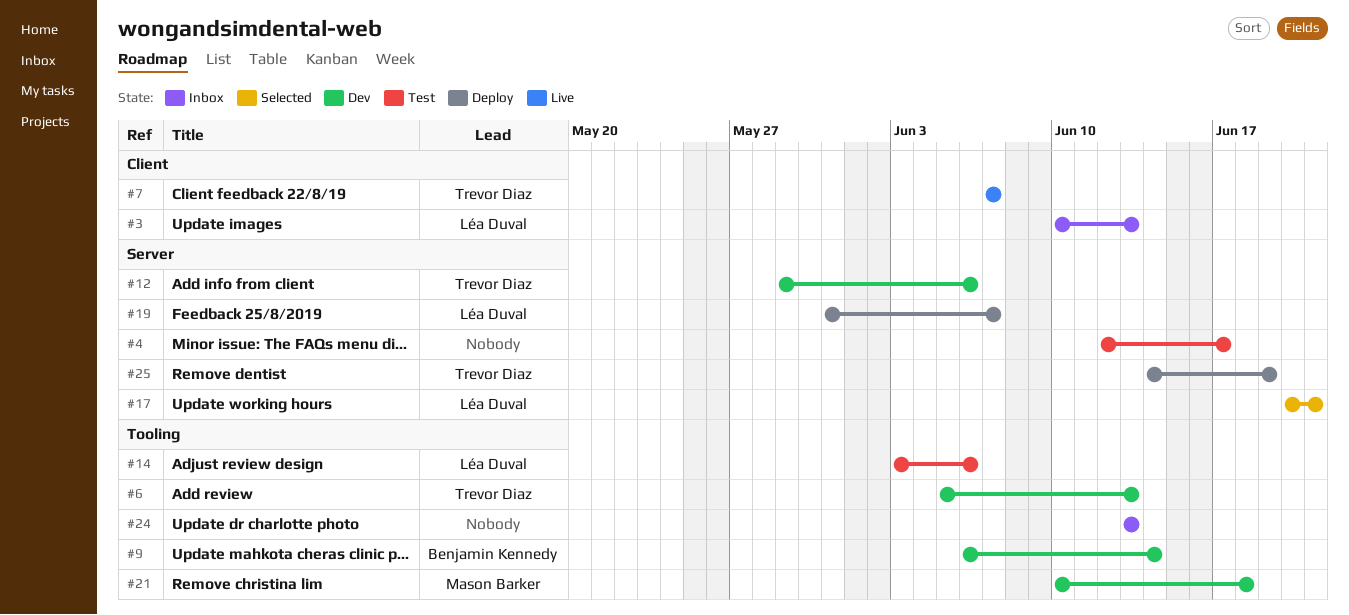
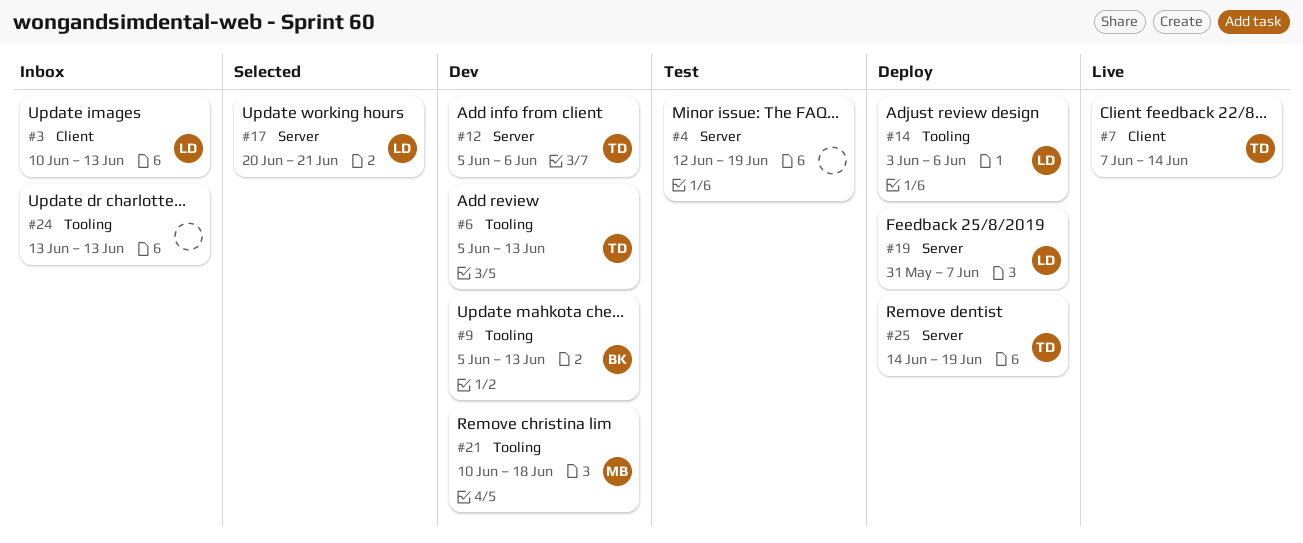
#4, due: Jun 17 -> Jun 19
#7, due: Jun 7 -> Jun 14
#9, start: Jun 6 -> Jun 5
#9, due: Jun 14 -> Jun 13
#12, start: May 29 -> Jun 5
#14, status: Test -> Deploy

